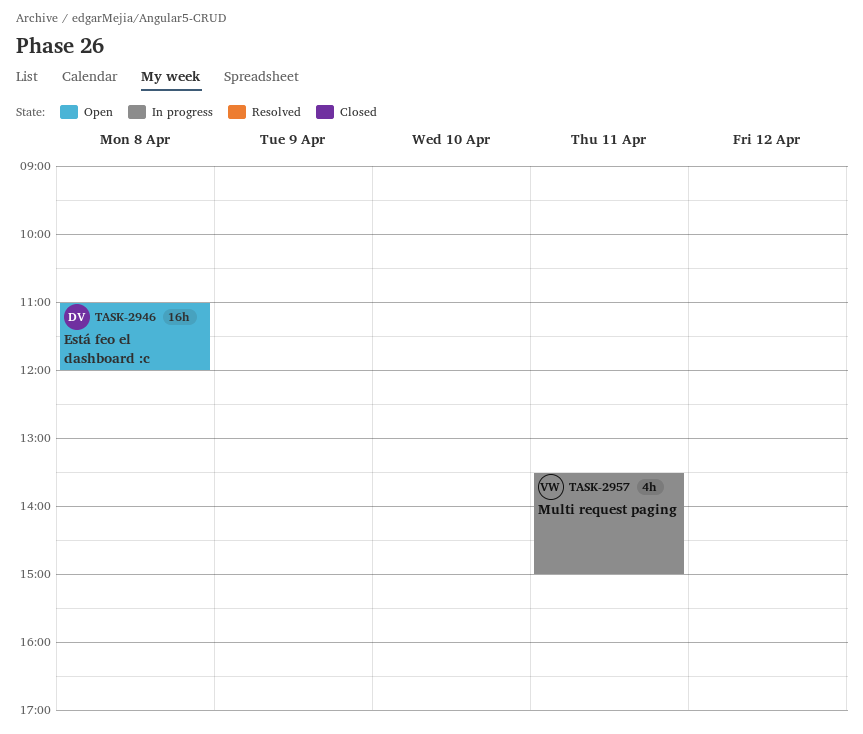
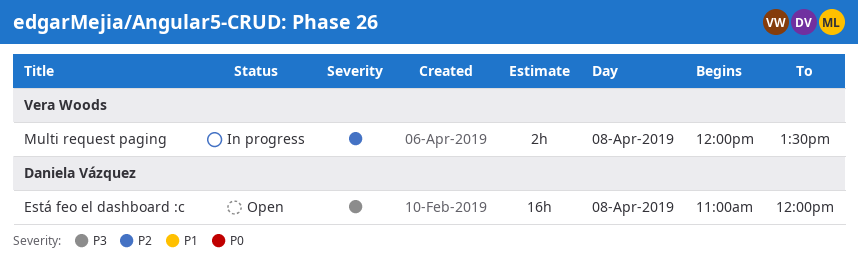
Multi request paging, estimate: 4h -> 2h
Multi request paging, day: Apr 11 -> Apr 8
Multi request paging, begins: 13:30 -> 12:00
Multi request paging, ends: 15:00 -> 13:30

